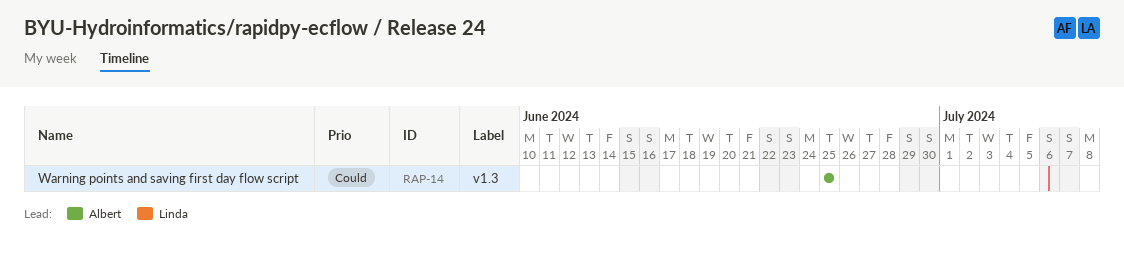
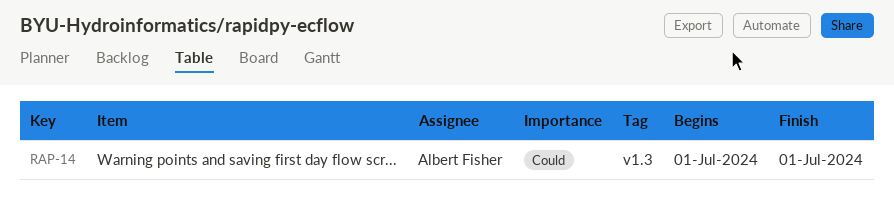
RAP-14, start: Jun 25 -> Jul 1
RAP-14, due: Jun 25 -> Jul 1

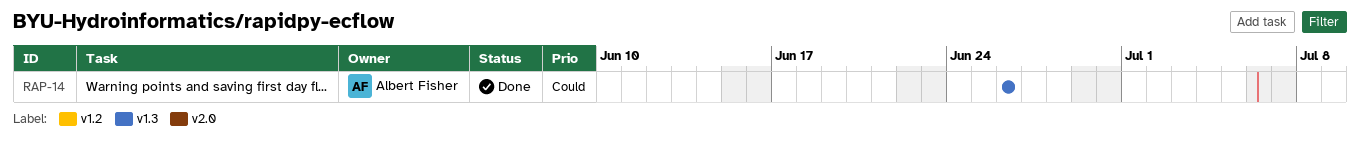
RAP-14, start: Jul 1 -> Jun 26
RAP-14, due: Jul 1 -> Jun 26

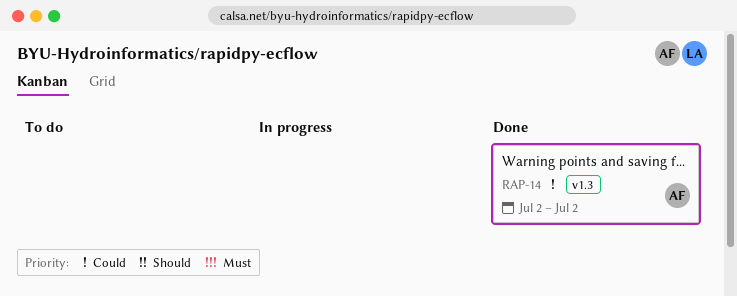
RAP-14, start: Jun 26 -> Jul 2
RAP-14, due: Jun 26 -> Jul 2

